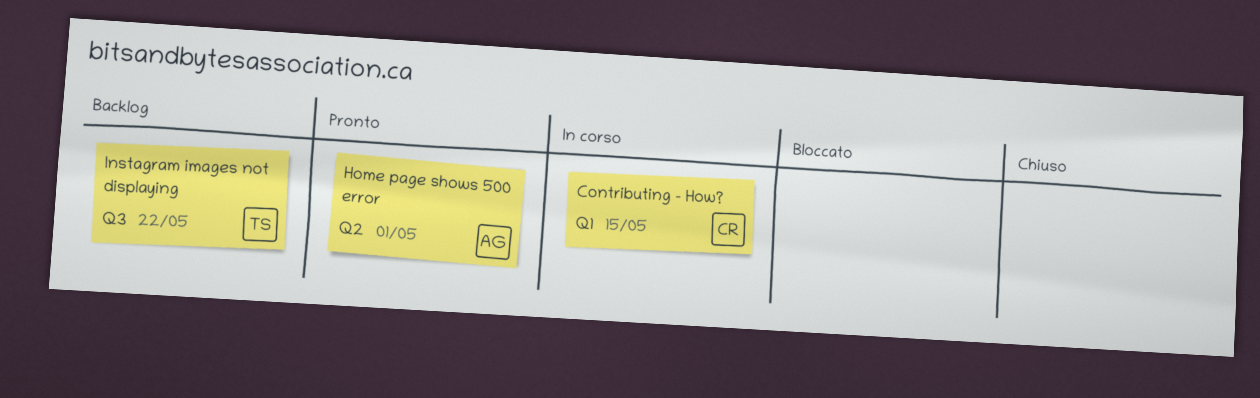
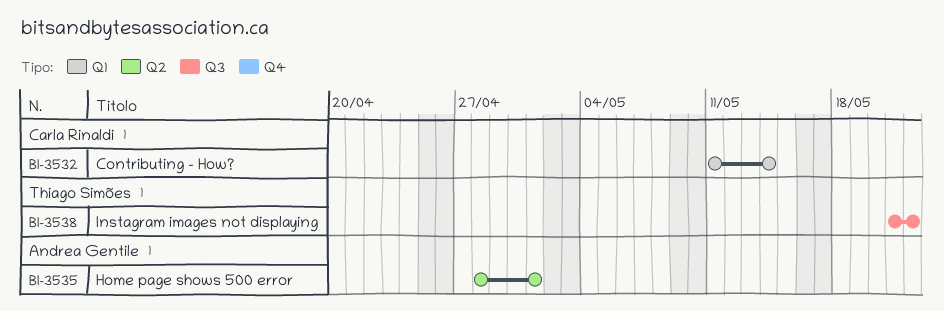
Contributing - How?, due: May 15 -> May 14

